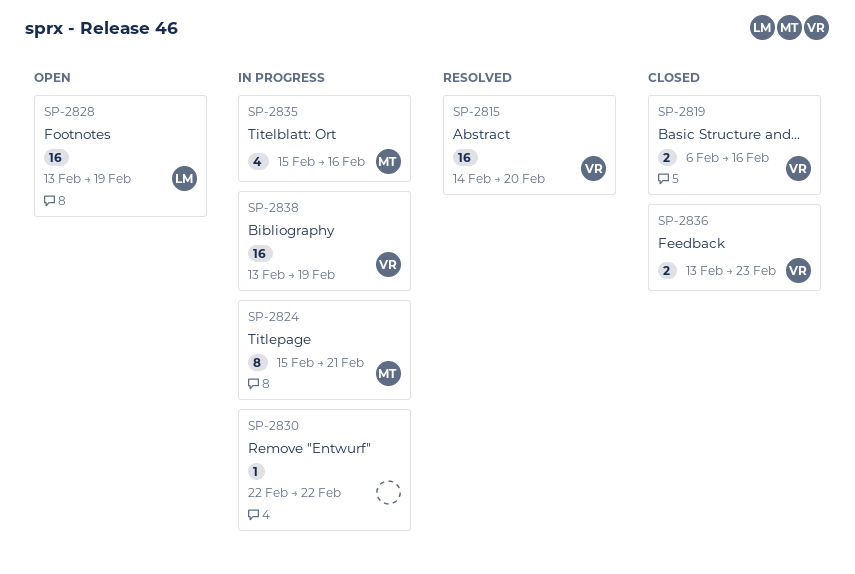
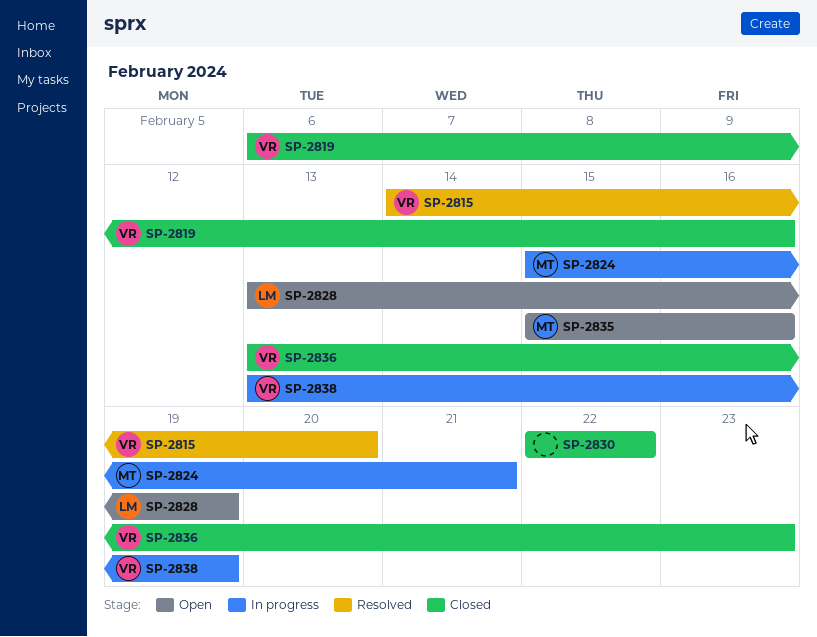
SP-2830, status: In progress -> Closed
SP-2835, status: In progress -> Open

